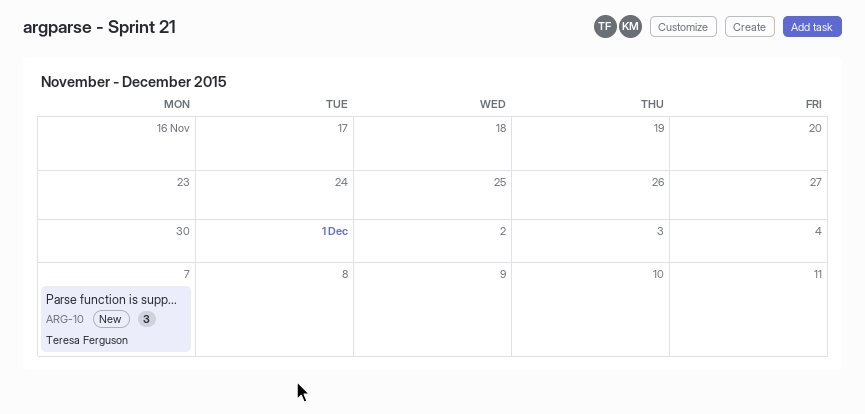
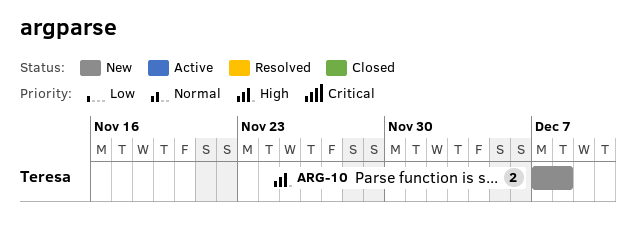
ARG-10, estimate: 3 -> 2
ARG-10, due: Dec 7 -> Dec 8

